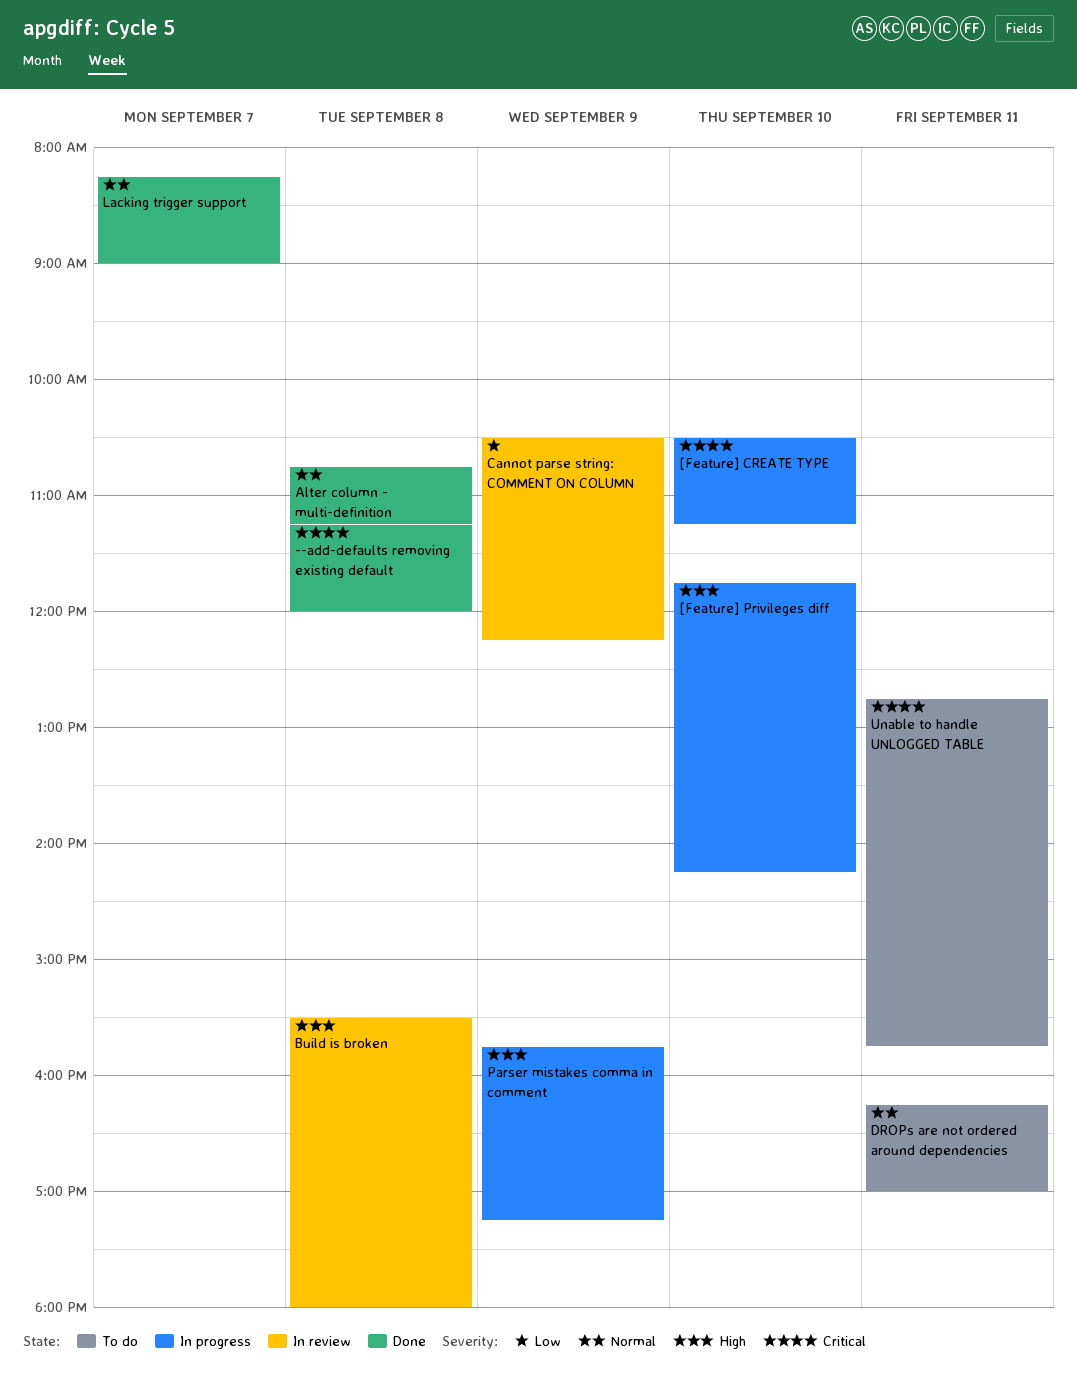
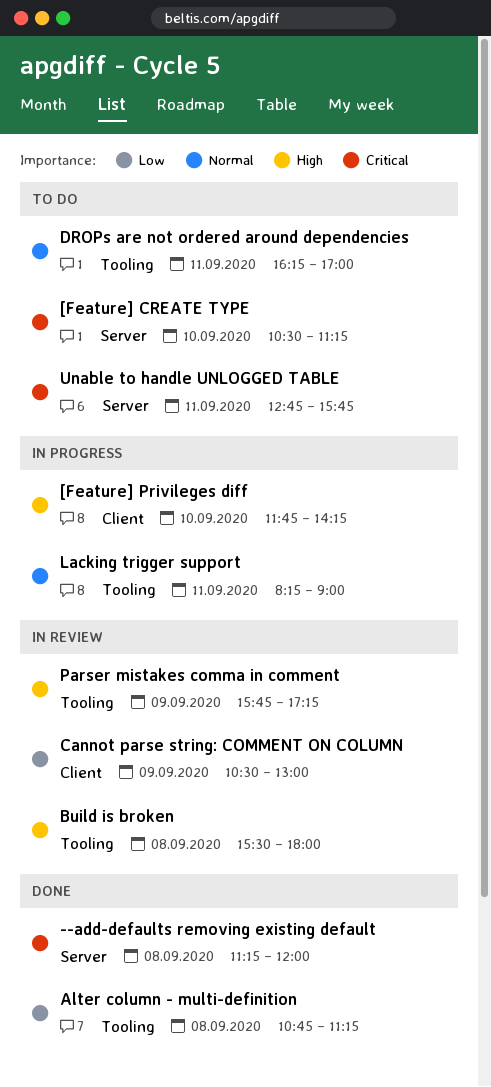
[Feature] CREATE TYPE, status: In progress -> To do
Alter column - multi-definition, priority: Normal -> Low
Cannot parse string: COMMENT ON COLUMN, ends: 12:15 -> 13:00
Lacking trigger support, status: Done -> In progress
Lacking trigger support, day: Sep 7 -> Sep 11
Parser mistakes comma in comment, status: In progress -> In review

